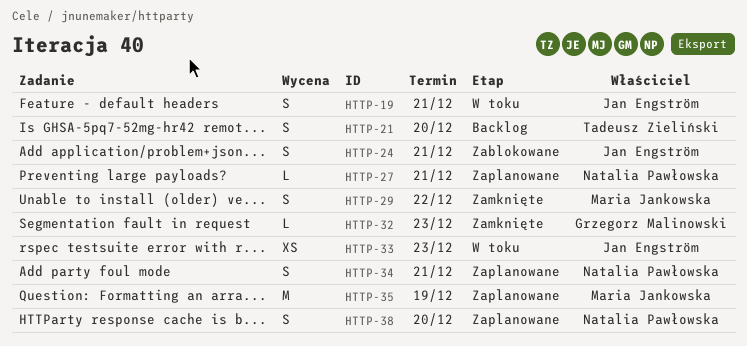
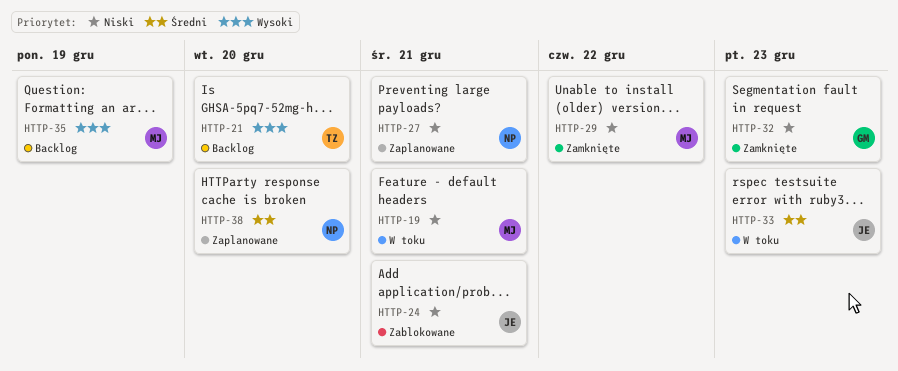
HTTP-19, owner: Jan Engström -> Maria Jankowska
HTTP-34: present -> none
HTTP-35, status: Zaplanowane -> Backlog

